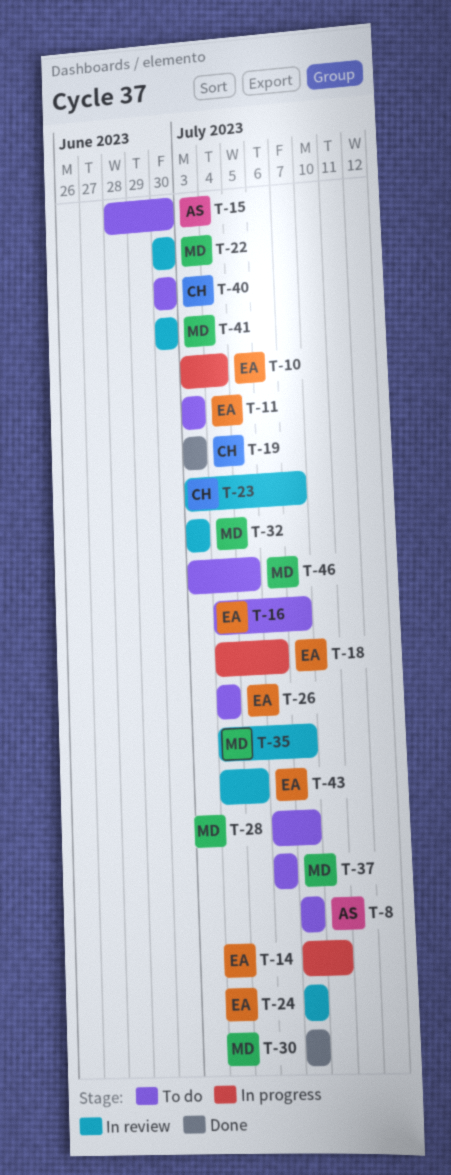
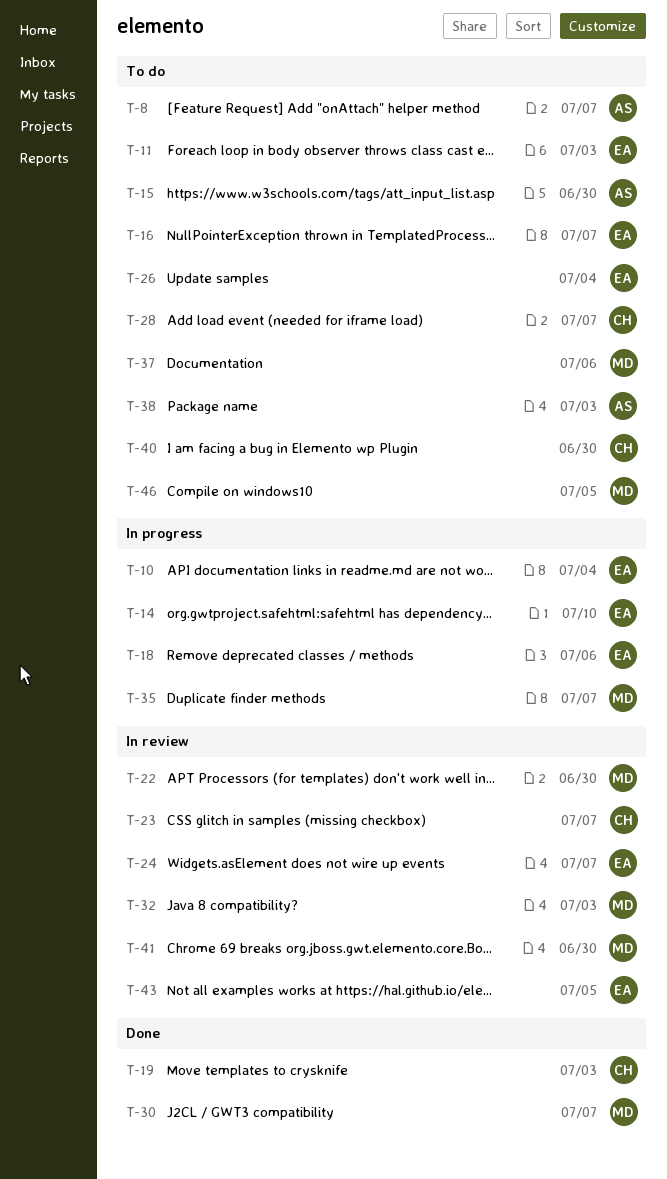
T-28, owner: MD -> CH
T-35, status: In review -> In progress
T-38: none -> present

